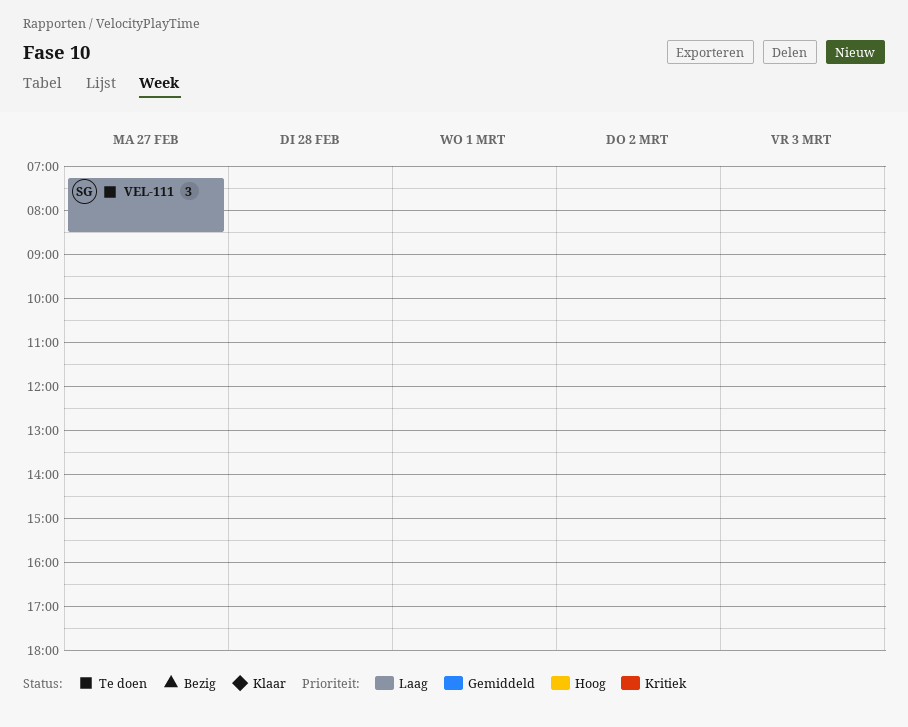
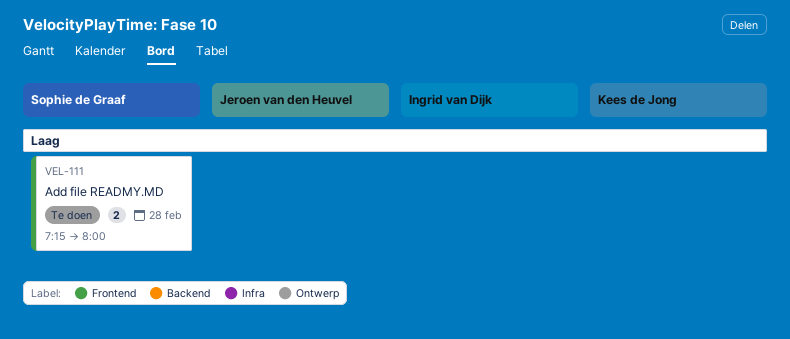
VEL-111, estimate: 3 -> 2
VEL-111, day: Feb 27 -> Feb 28
VEL-111, ends: 08:30 -> 08:00

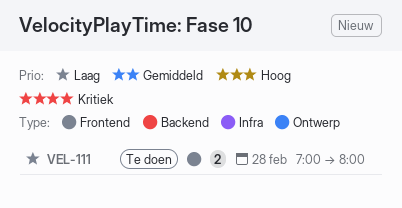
VEL-111, begins: 07:15 -> 07:00

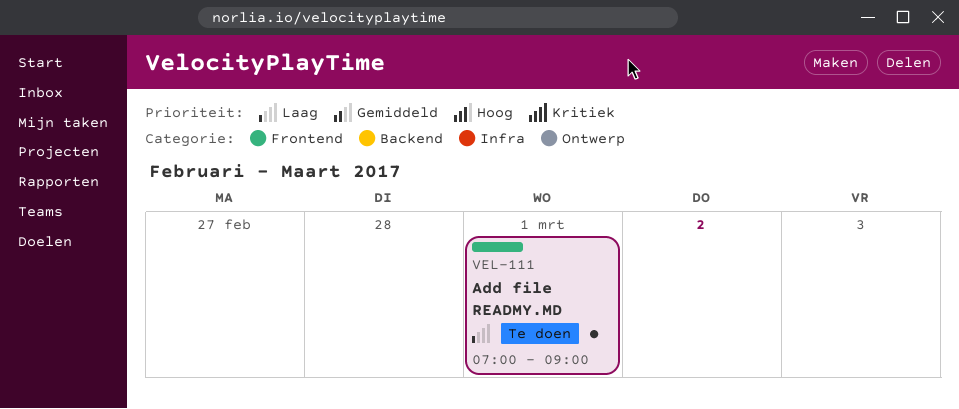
VEL-111, estimate: 2 -> 1
VEL-111, day: Feb 28 -> Mar 1
VEL-111, ends: 08:00 -> 09:00

